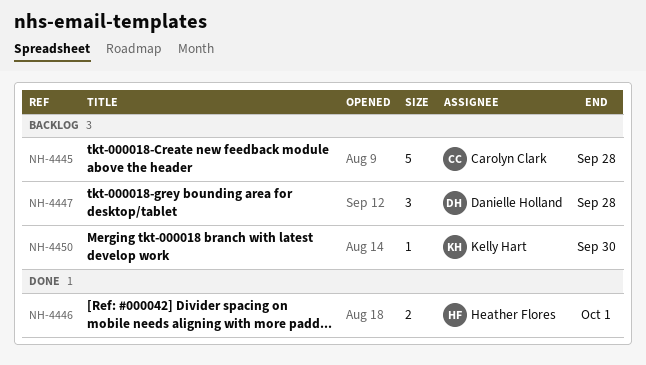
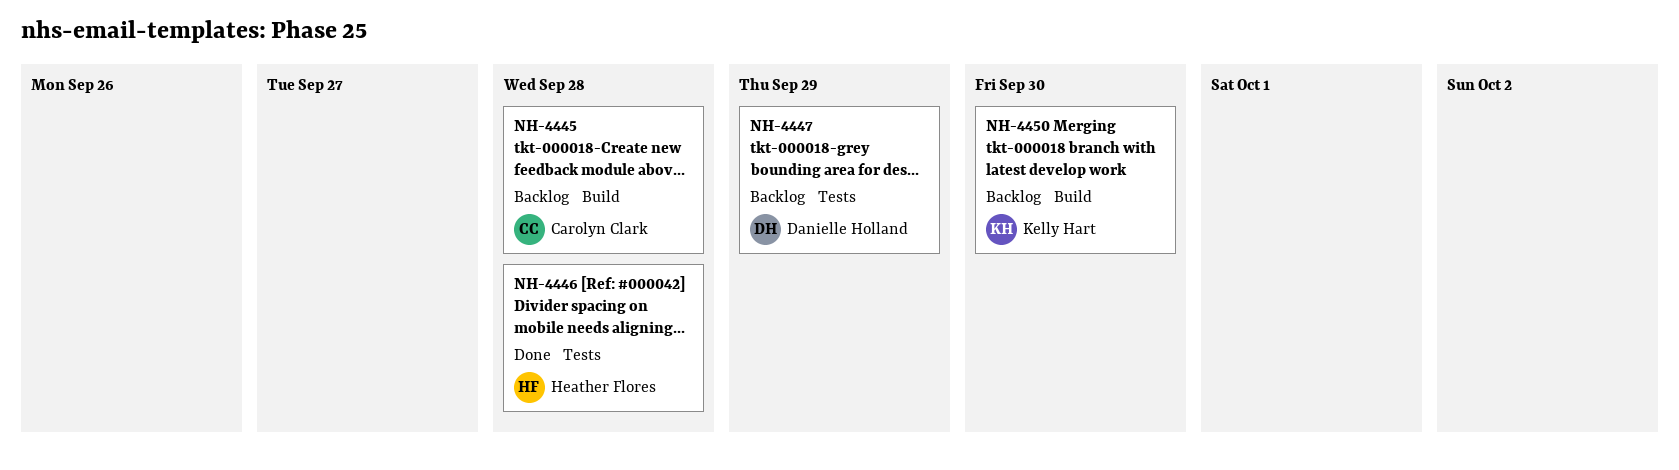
NH-4446, due: Oct 1 -> Sep 28
NH-4447, due: Sep 28 -> Sep 29

